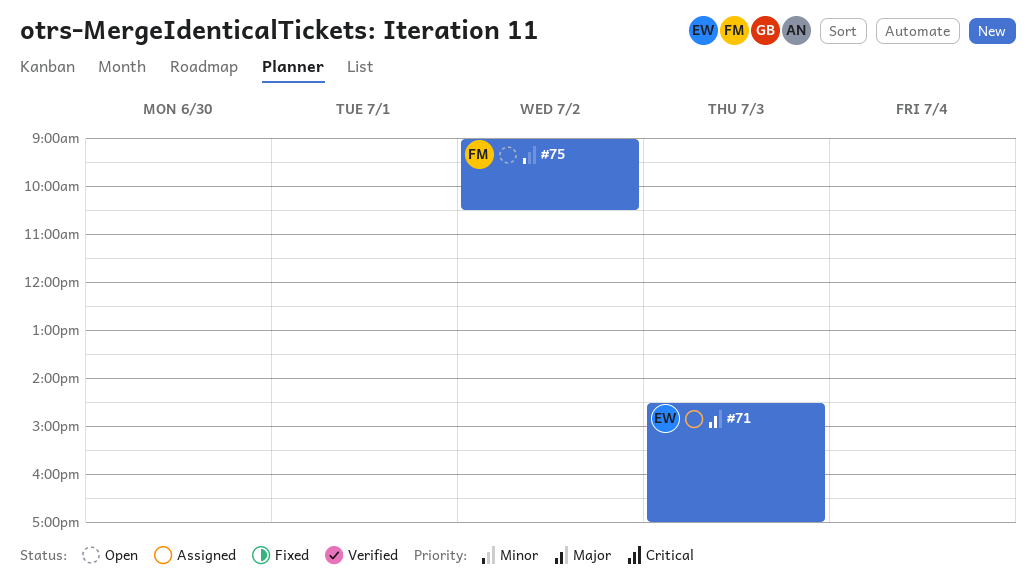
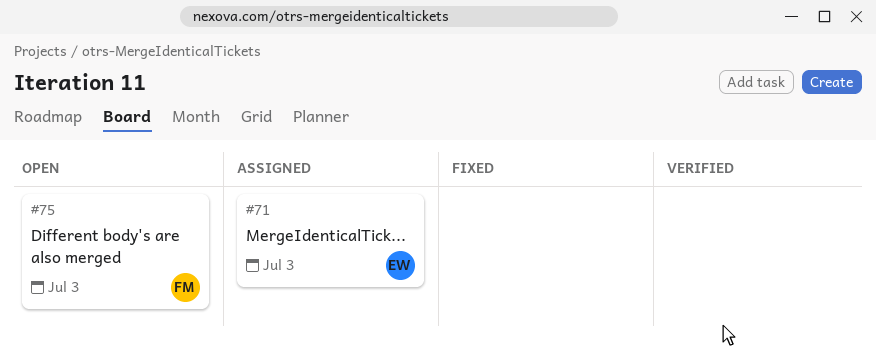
#75, day: Jul 2 -> Jul 3

